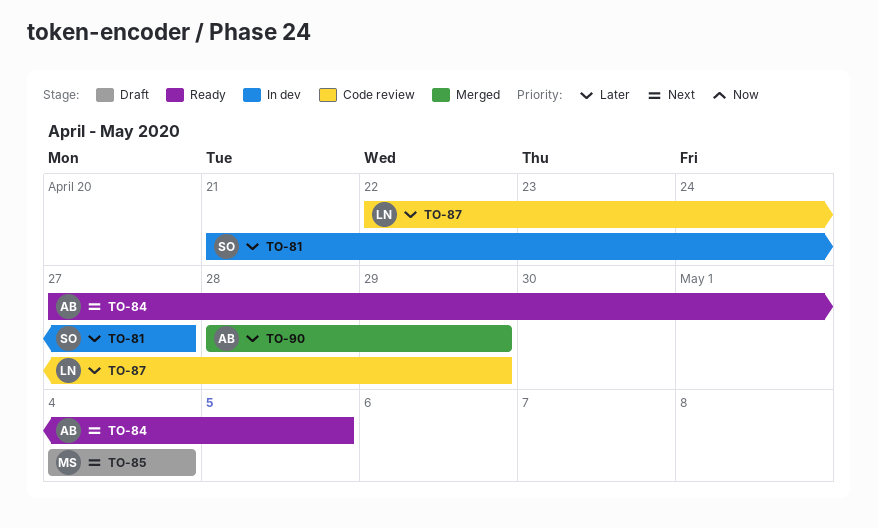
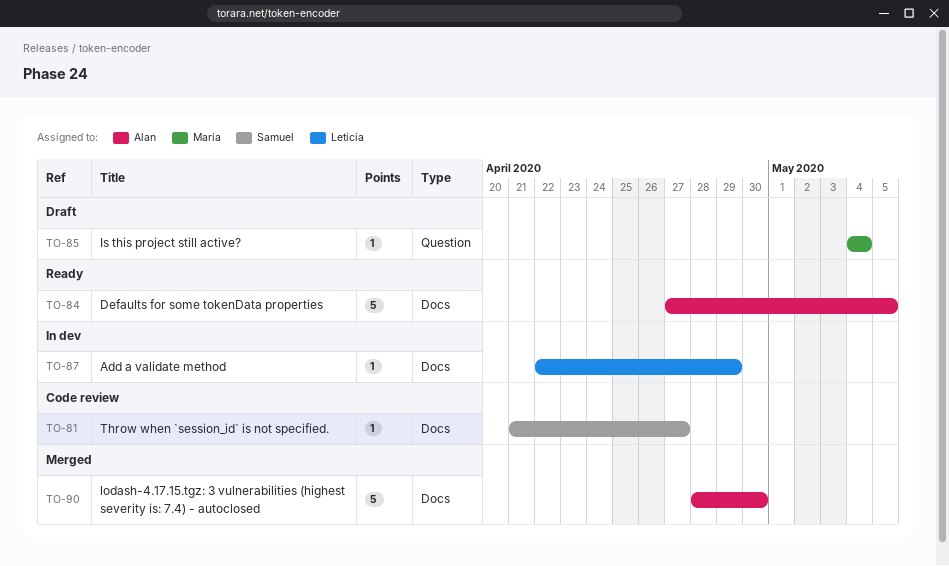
TO-81, status: In dev -> Code review
TO-87, status: Code review -> In dev
TO-90, due: Apr 29 -> Apr 30

